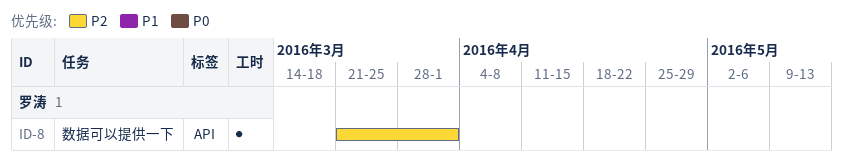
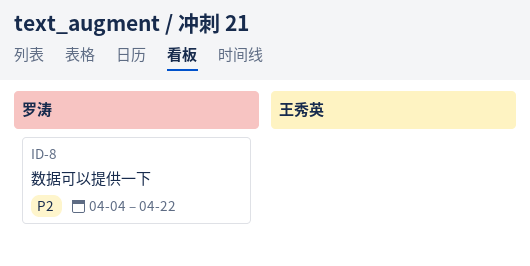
ID-8, start: Mar 21 -> Apr 4
ID-8, due: Apr 1 -> Apr 22

